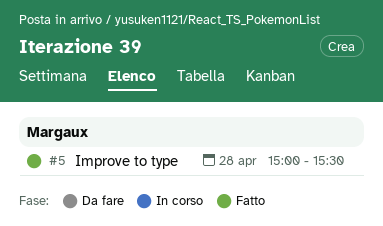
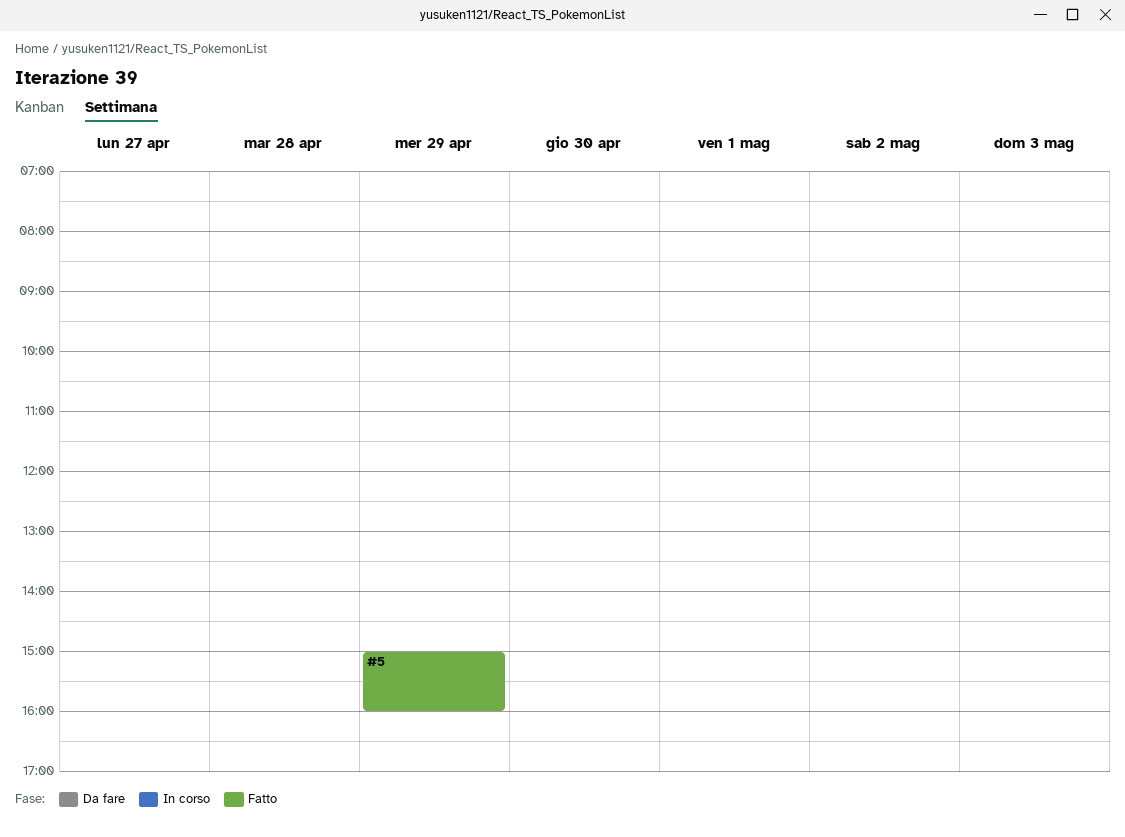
#5, day: Apr 28 -> Apr 29
#5, ends: 15:30 -> 16:00

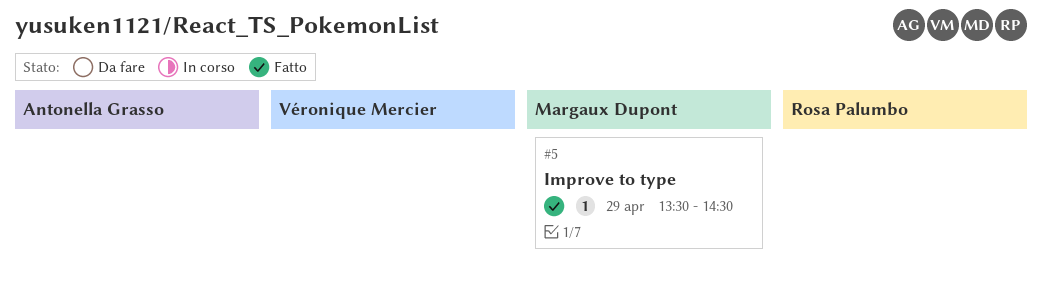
#5, begins: 15:00 -> 13:30
#5, ends: 16:00 -> 14:30

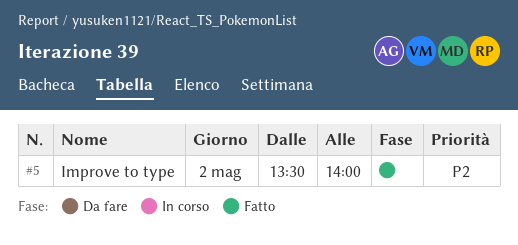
#5, day: Apr 29 -> May 2
#5, ends: 14:30 -> 14:00

